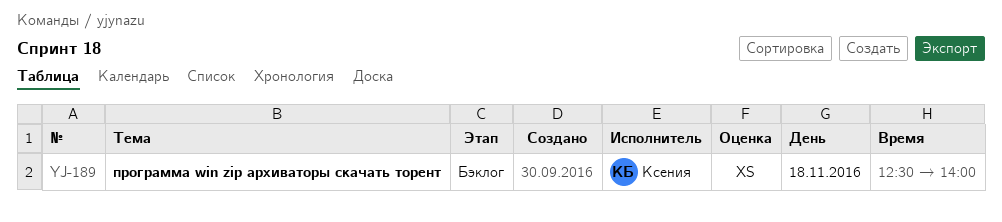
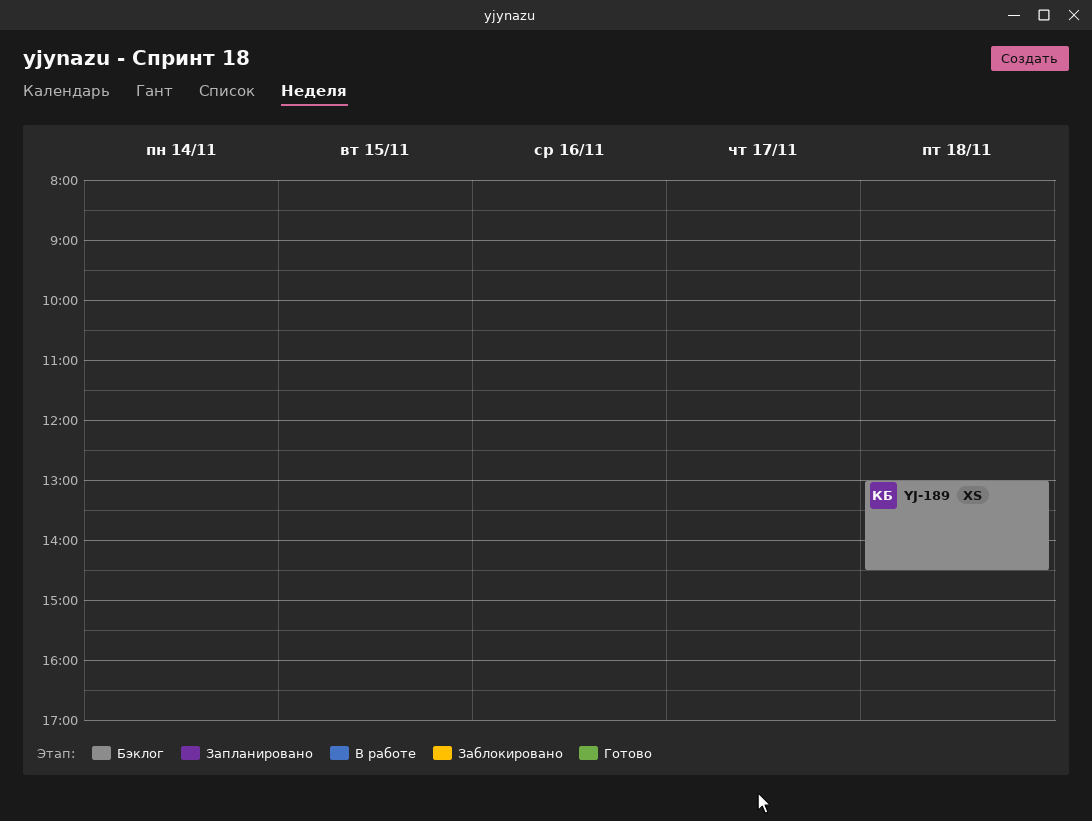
YJ-189, begins: 12:30 -> 13:00
YJ-189, ends: 14:00 -> 14:30

